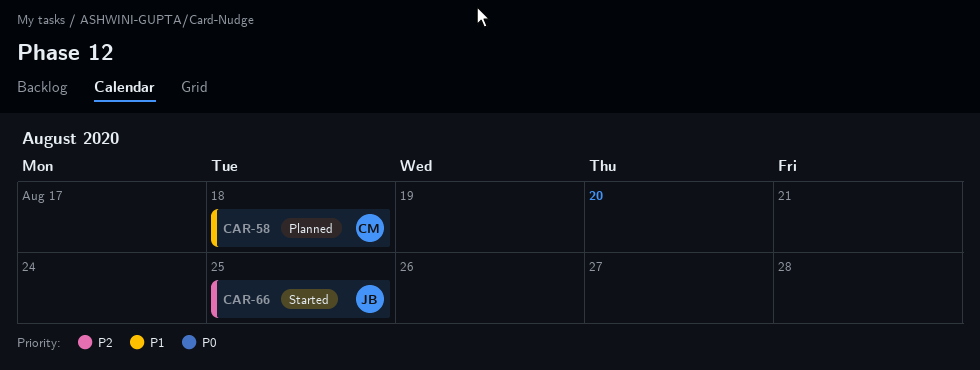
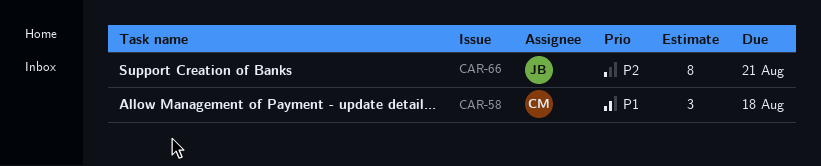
CAR-66, due: Aug 25 -> Aug 21

